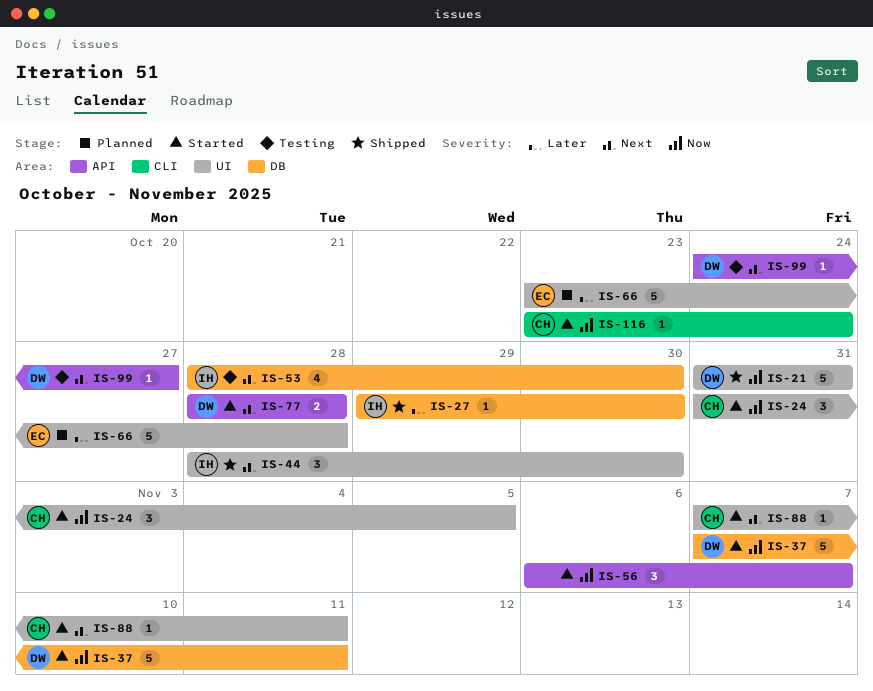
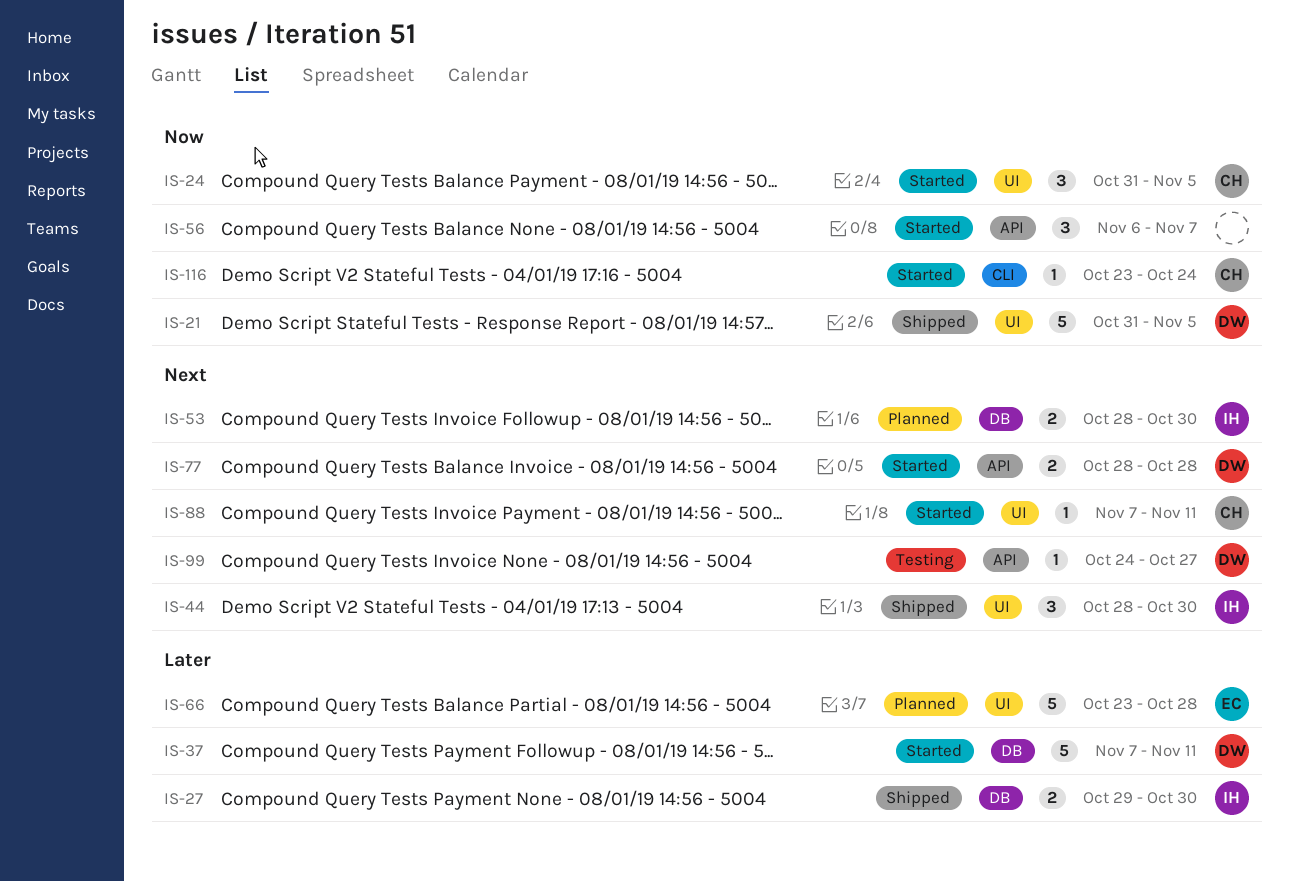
IS-21, due: Oct 31 -> Nov 5
IS-27, estimate: 1 -> 2
IS-37, priority: Now -> Later
IS-53, status: Testing -> Planned
IS-53, estimate: 4 -> 2

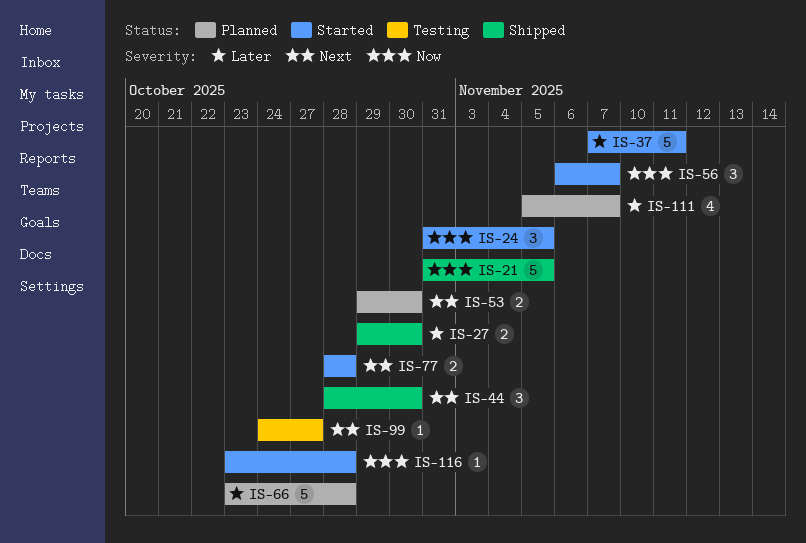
IS-53, start: Oct 28 -> Oct 29
IS-88: present -> none
IS-111: none -> present
IS-116, due: Oct 24 -> Oct 28

